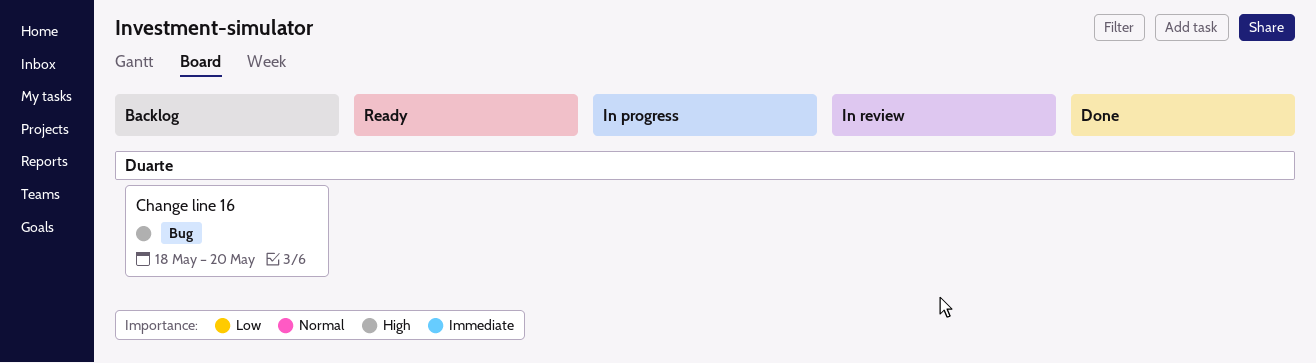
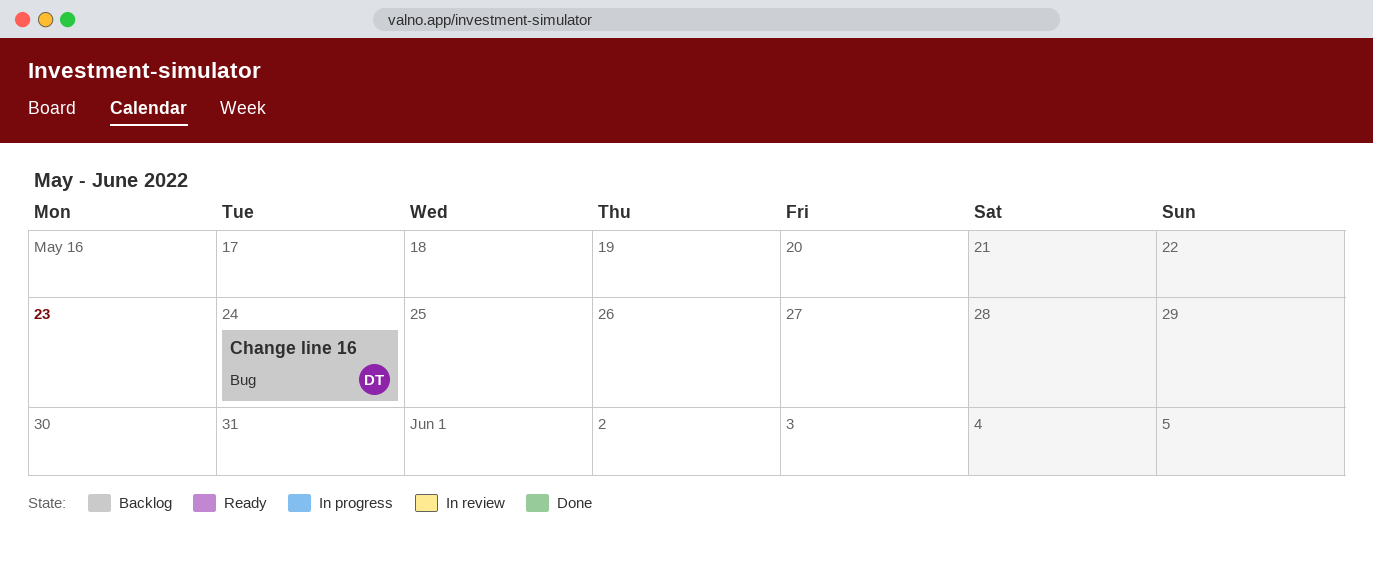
Change line 16, due: May 20 -> May 24

